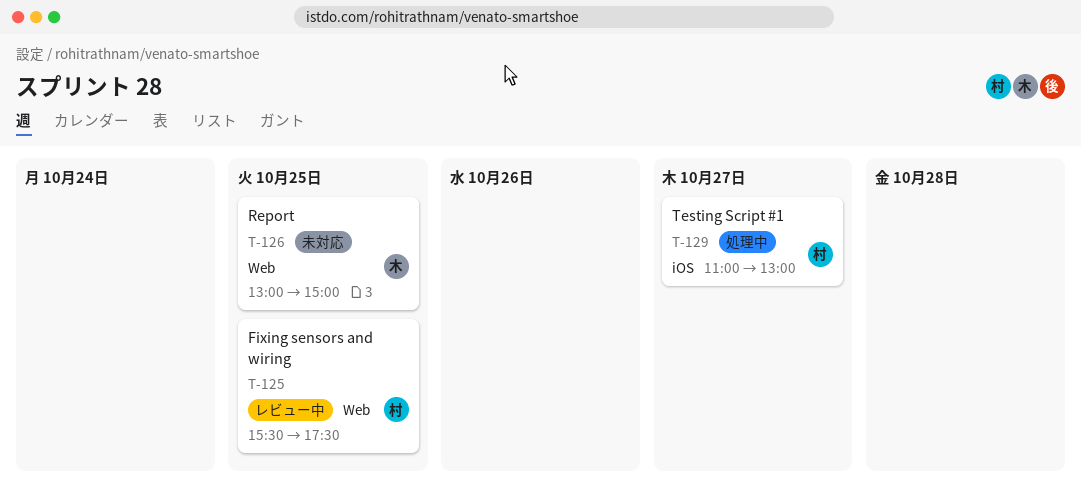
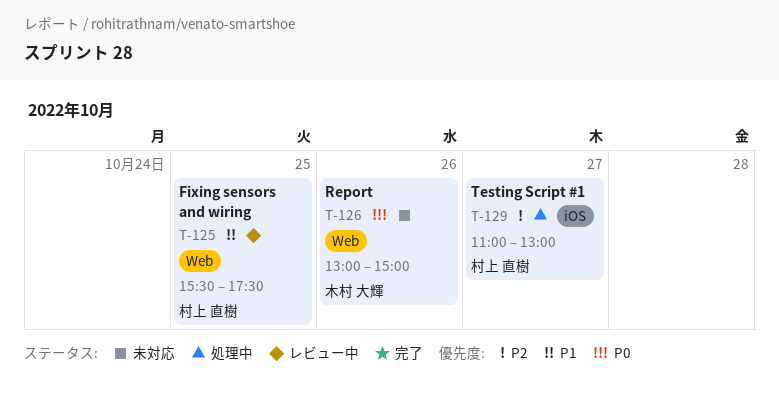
T-126, day: Oct 25 -> Oct 26

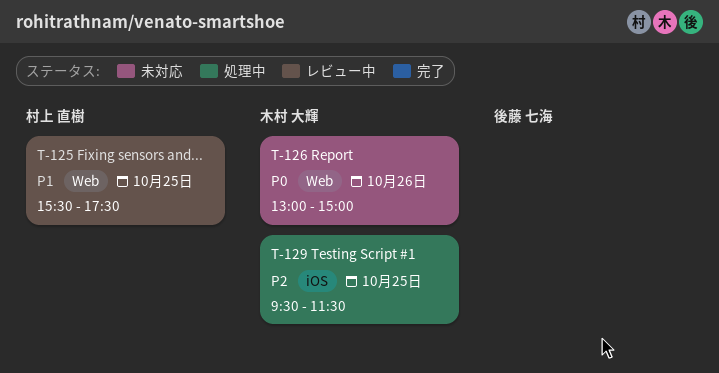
T-129, owner: 村上 直樹 -> 木村 大輝
T-129, day: Oct 27 -> Oct 25
T-129, begins: 11:00 -> 09:30
T-129, ends: 13:00 -> 11:30

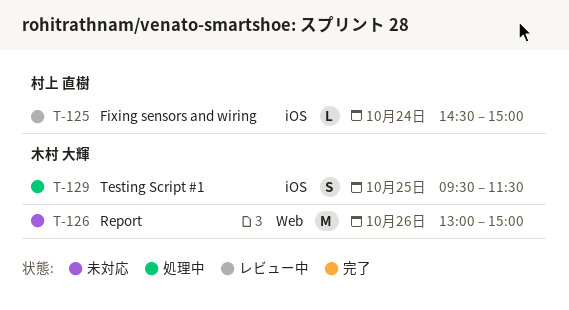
T-125, label: Web -> iOS
T-125, day: Oct 25 -> Oct 24
T-125, begins: 15:30 -> 14:30
T-125, ends: 17:30 -> 15:00

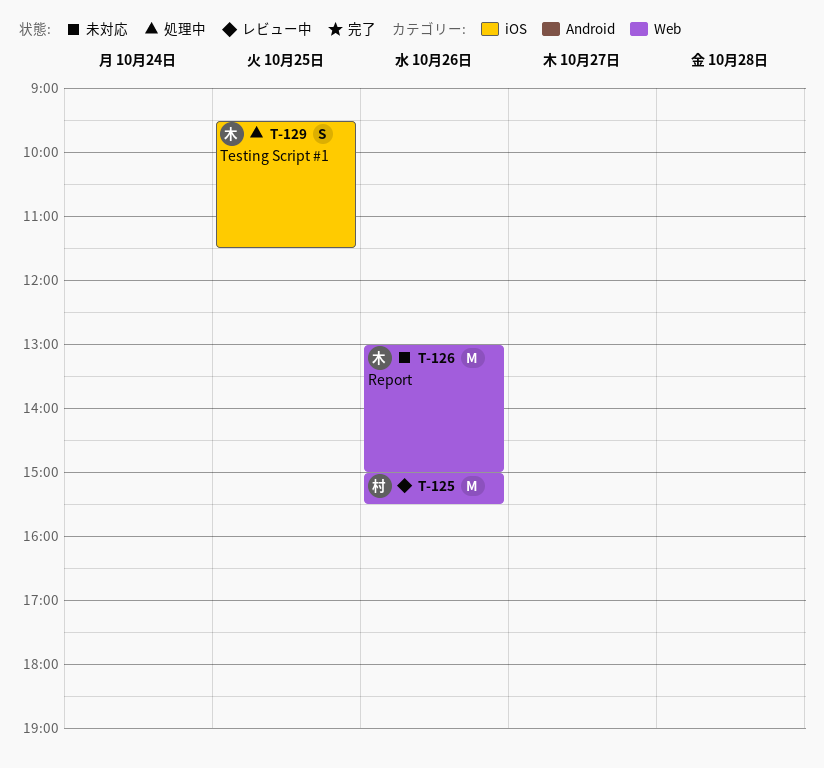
T-125, label: iOS -> Web
T-125, estimate: L -> M
T-125, day: Oct 24 -> Oct 26
T-125, begins: 14:30 -> 15:00
T-125, ends: 15:00 -> 15:30

